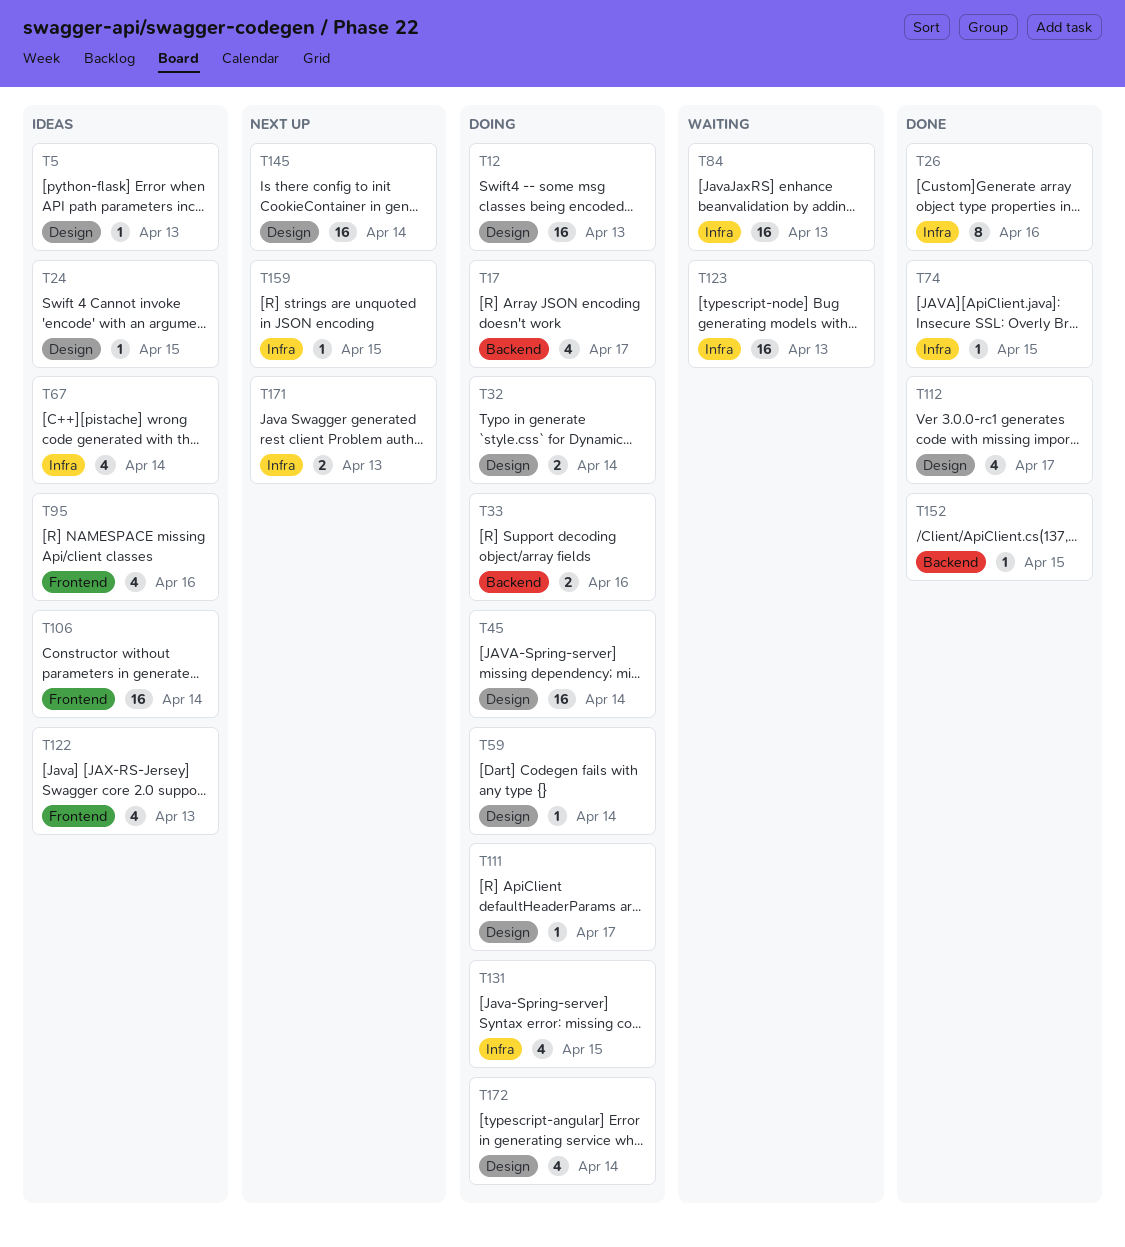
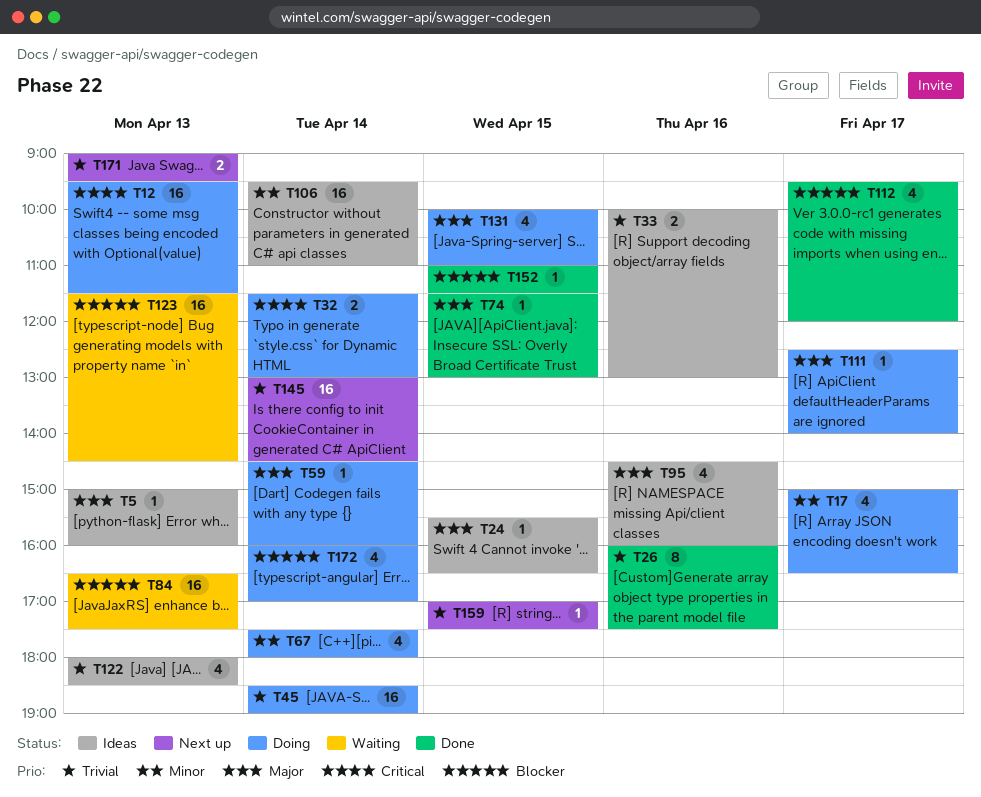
T33, status: Doing -> Ideas
T67, status: Ideas -> Doing

